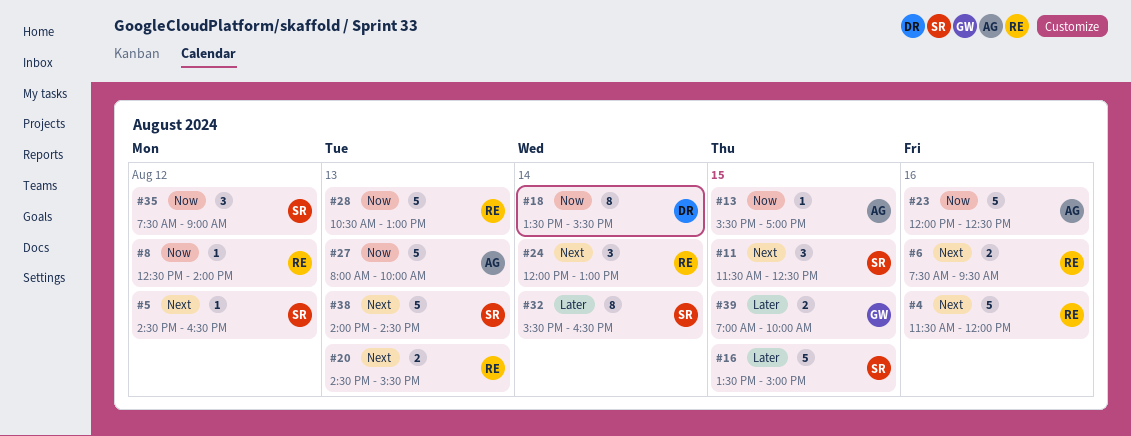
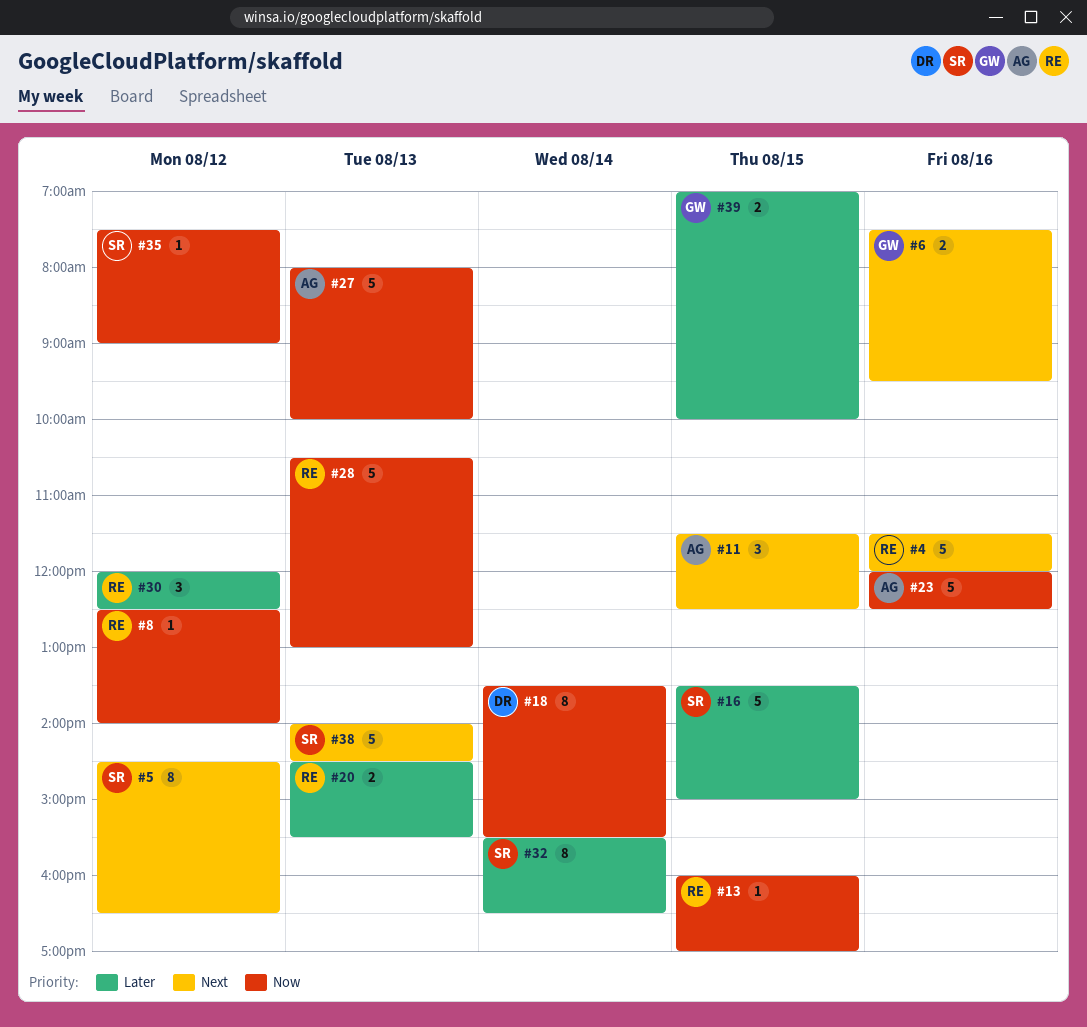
#5, estimate: 1 -> 8
#6, owner: RE -> GW
#11, owner: SR -> AG
#13, owner: AG -> RE
#13, begins: 15:30 -> 16:00
#20, priority: Next -> Later
#24: present -> none
#30: none -> present
#35, estimate: 3 -> 1

